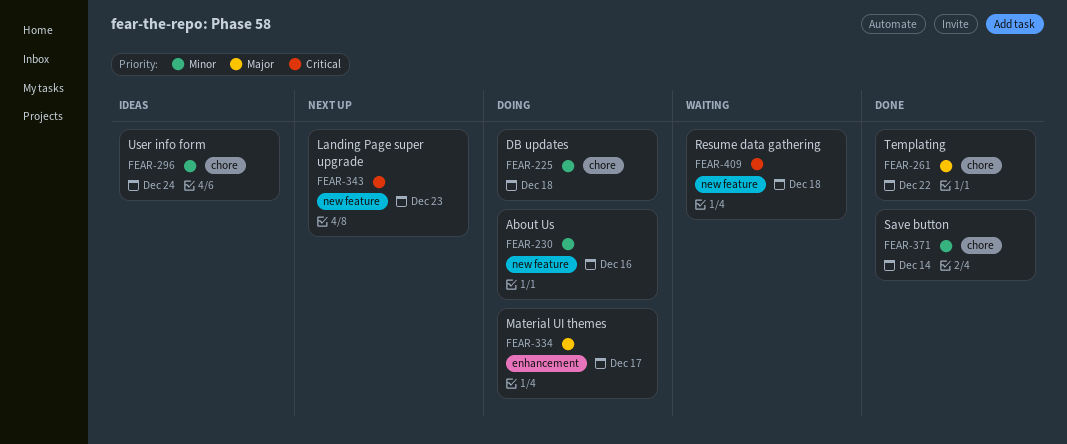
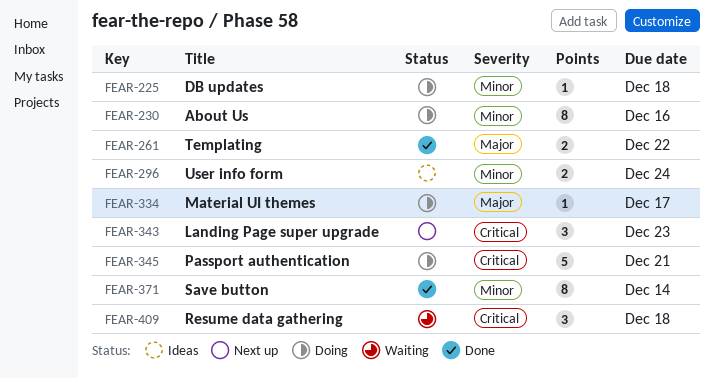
FEAR-345: none -> present

